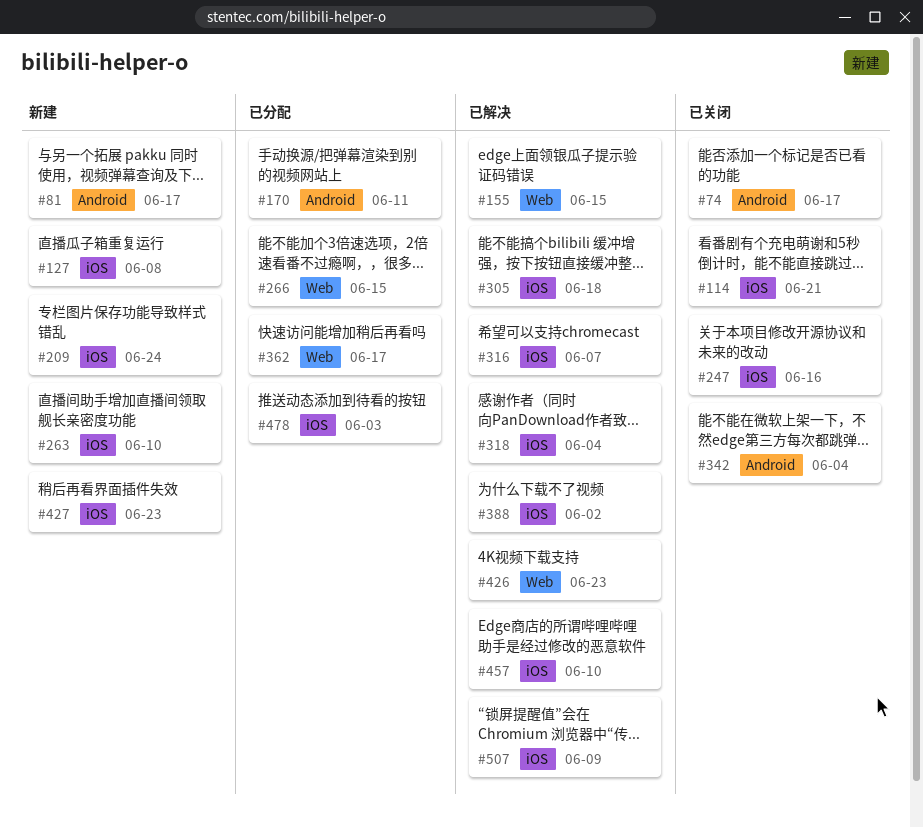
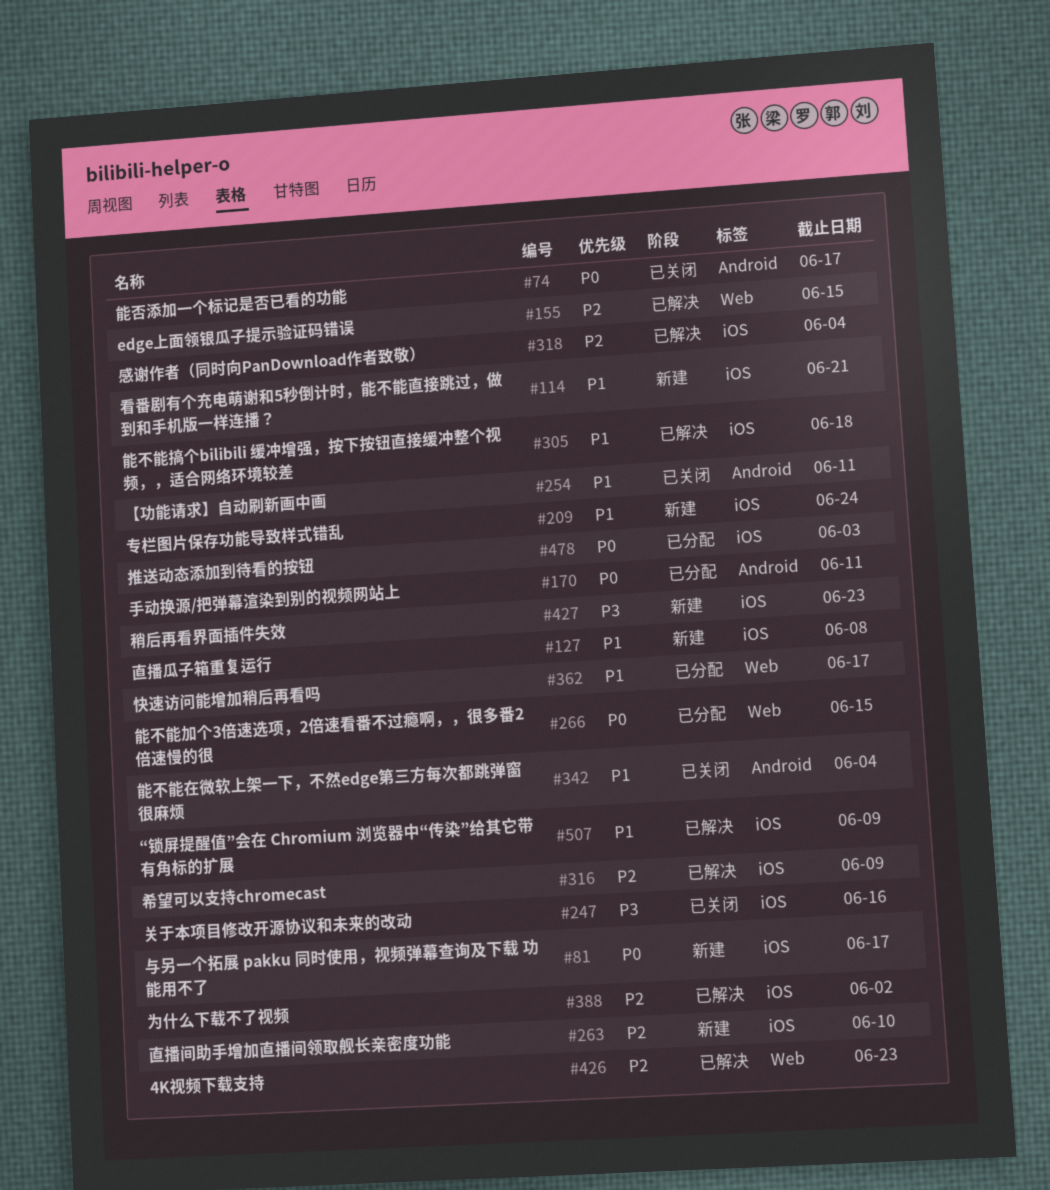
#81, label: Android -> iOS
#114, status: 已关闭 -> 新建
#254: none -> present
#316, due: Jun 7 -> Jun 9
#457: present -> none

